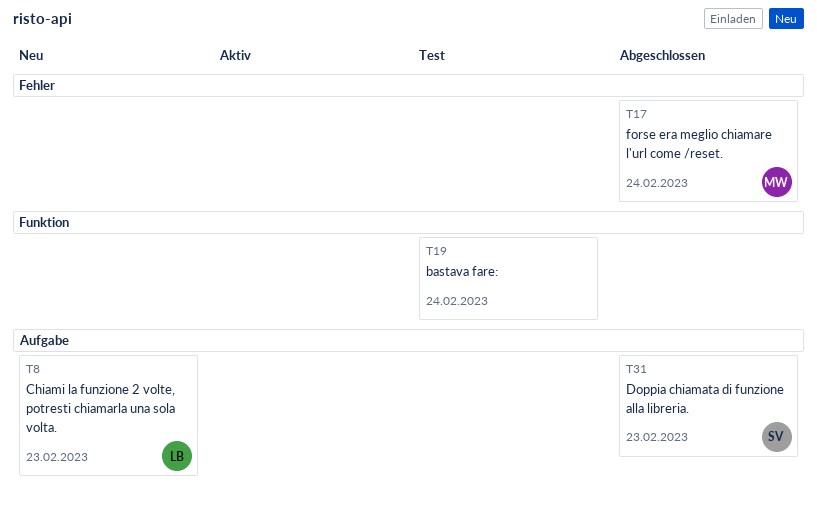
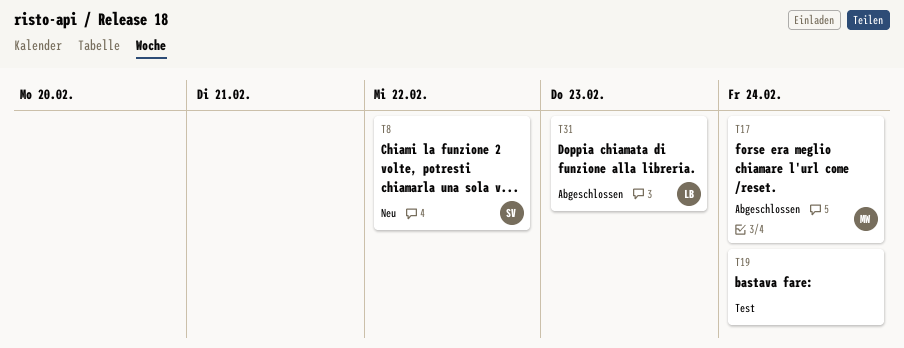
T8, owner: LB -> SV
T8, due: Feb 23 -> Feb 22
T31, owner: SV -> LB

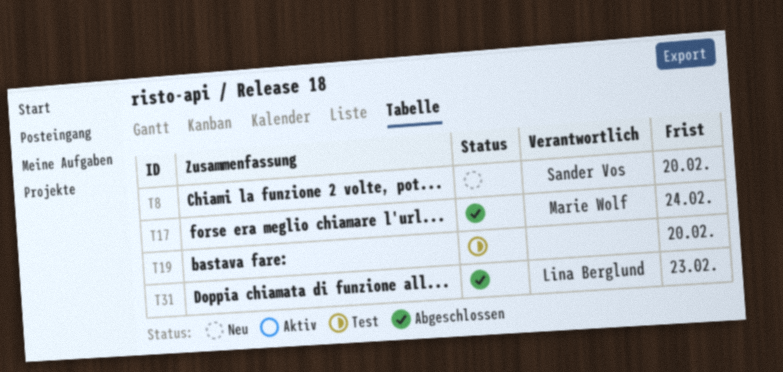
T8, due: Feb 22 -> Feb 20
T19, due: Feb 24 -> Feb 20

